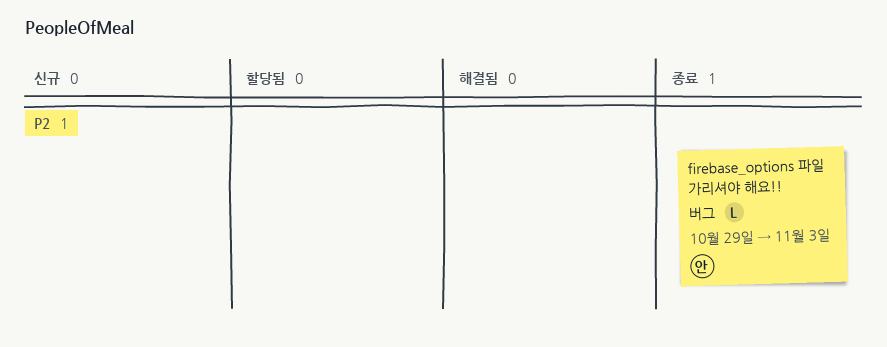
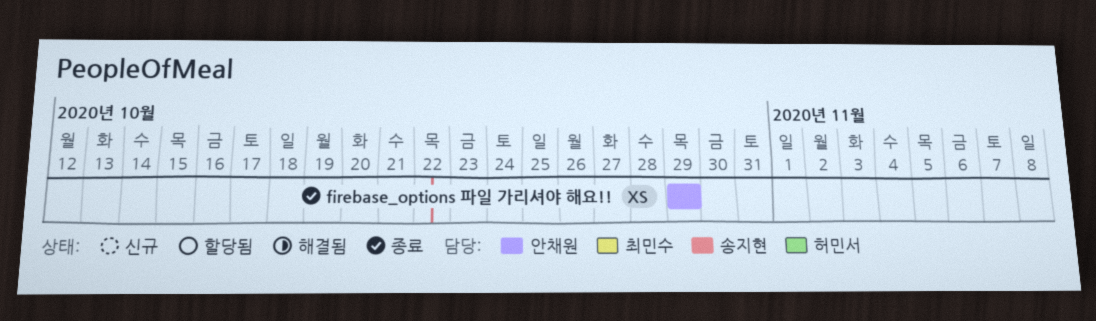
firebase_options 파일 가리셔야 해요!!, estimate: L -> XS
firebase_options 파일 가리셔야 해요!!, due: Nov 3 -> Oct 29

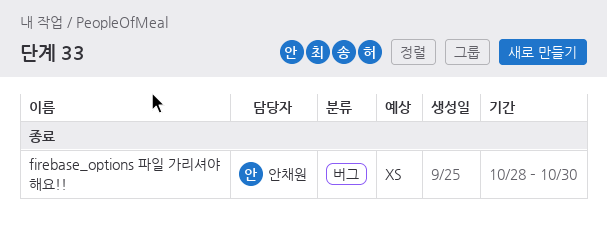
firebase_options 파일 가리셔야 해요!!, start: Oct 29 -> Oct 28
firebase_options 파일 가리셔야 해요!!, due: Oct 29 -> Oct 30

